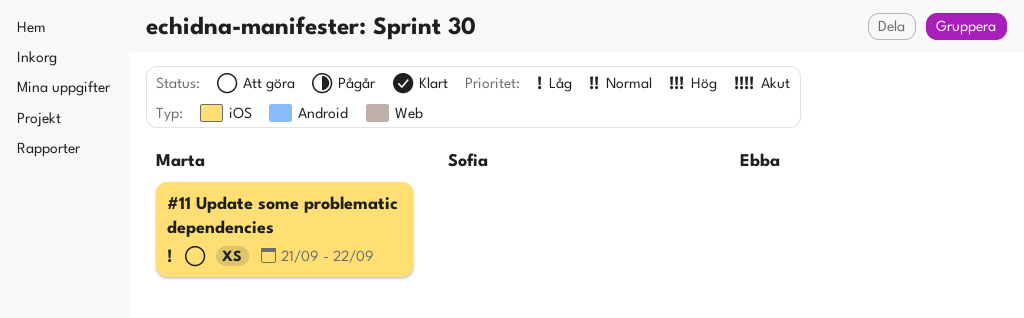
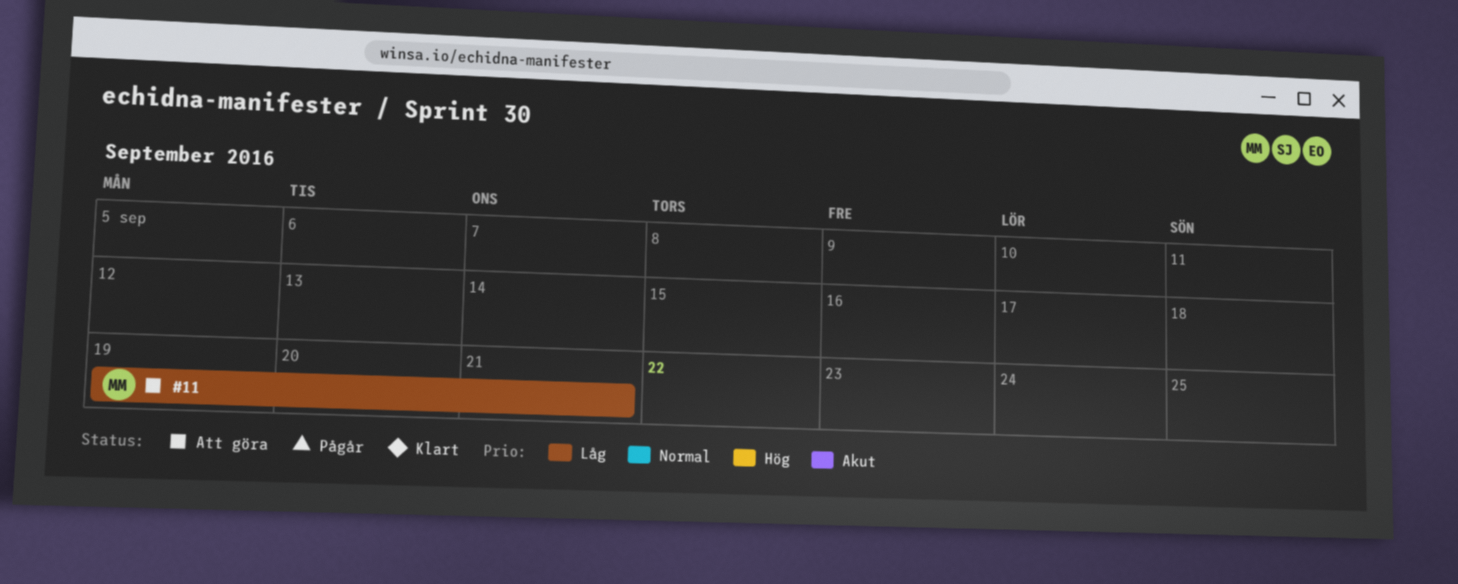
#11, start: Sep 21 -> Sep 19
#11, due: Sep 22 -> Sep 21

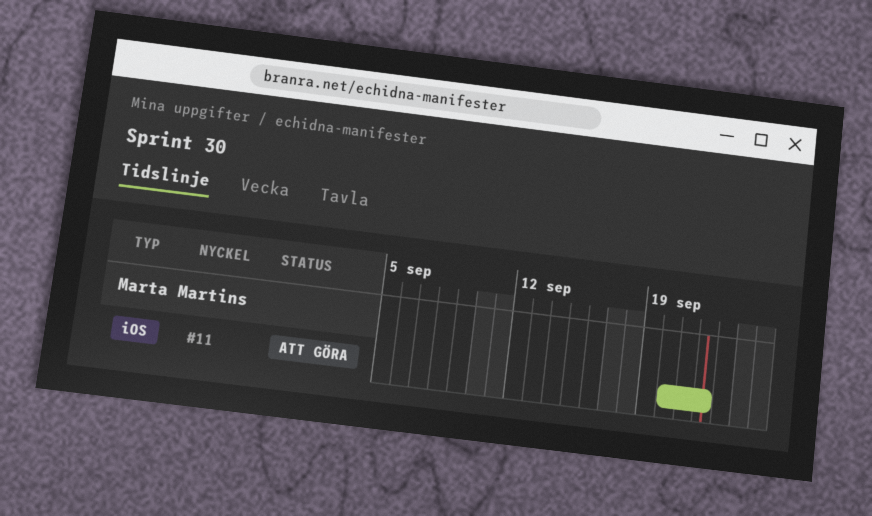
#11, start: Sep 19 -> Sep 20
#11, due: Sep 21 -> Sep 22

